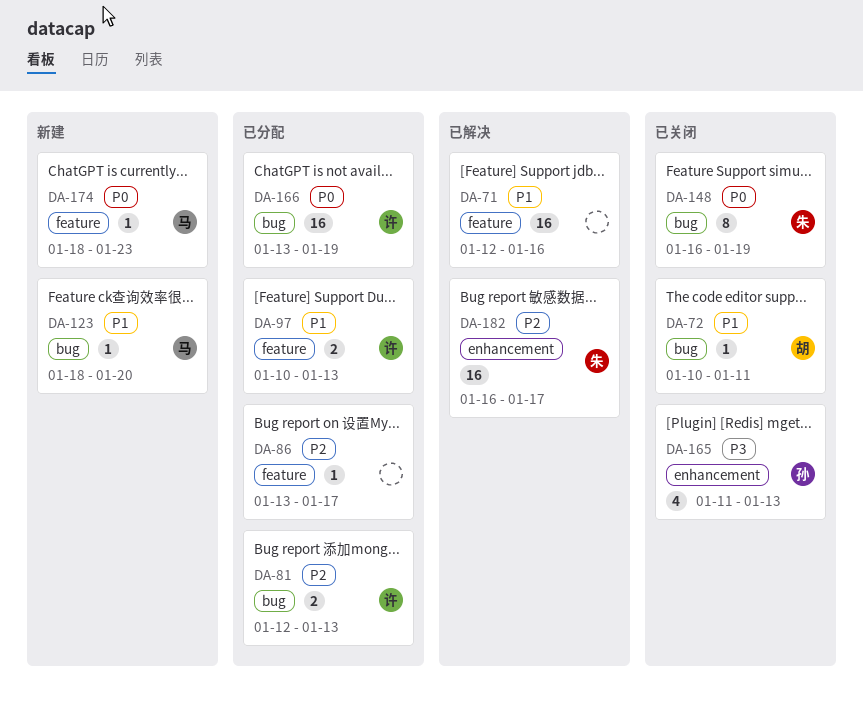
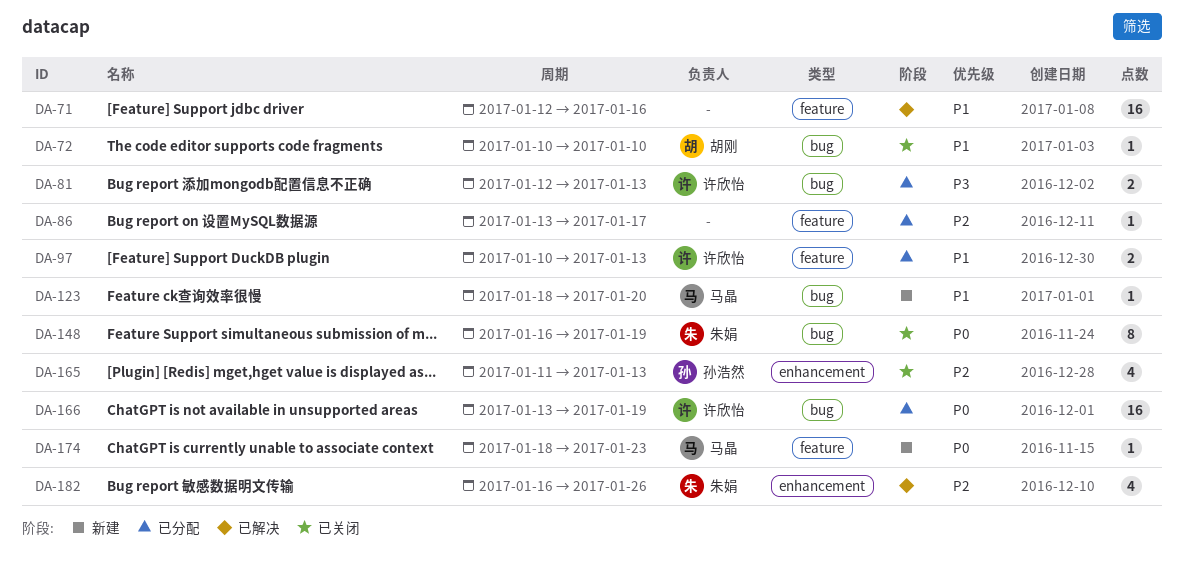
DA-72, due: Jan 11 -> Jan 10
DA-81, priority: P2 -> P3
DA-165, priority: P3 -> P2
DA-182, estimate: 16 -> 4
DA-182, due: Jan 17 -> Jan 26

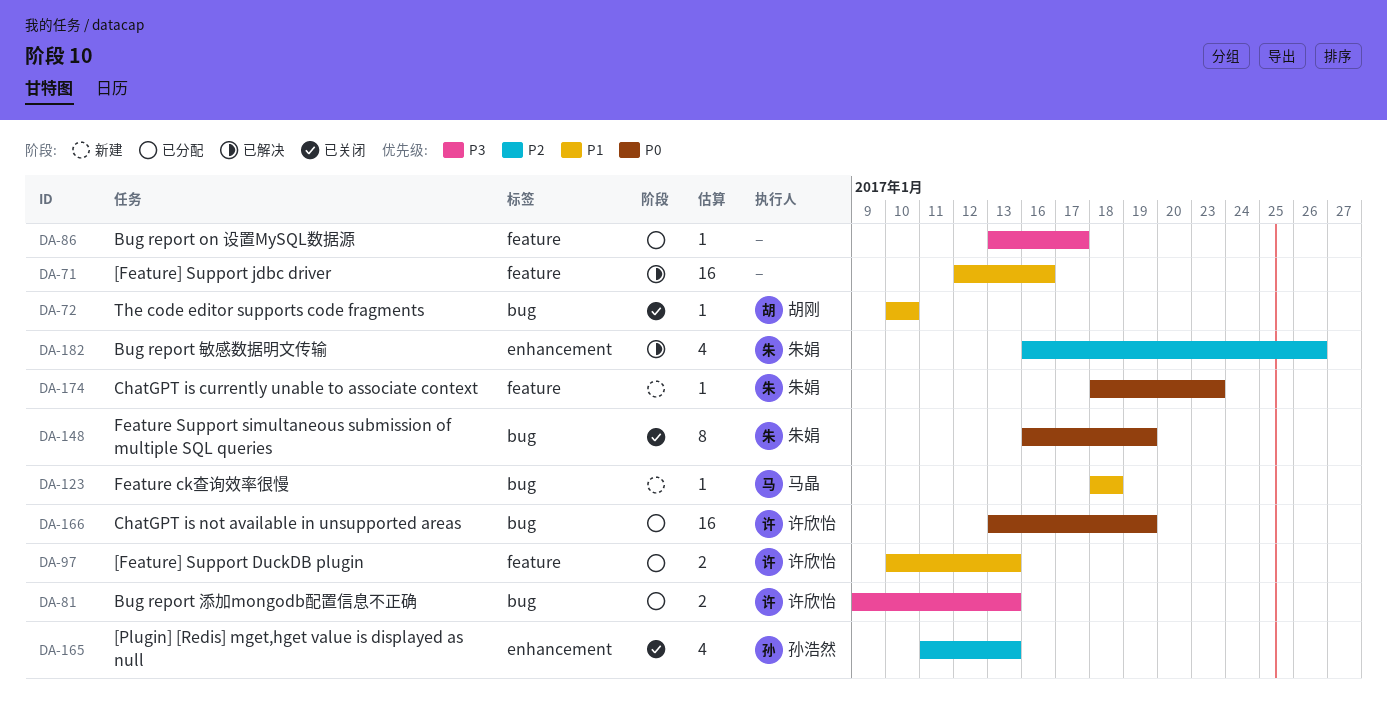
DA-81, start: Jan 12 -> Jan 9
DA-86, priority: P2 -> P3
DA-123, due: Jan 20 -> Jan 18
DA-174, owner: 马晶 -> 朱娟

